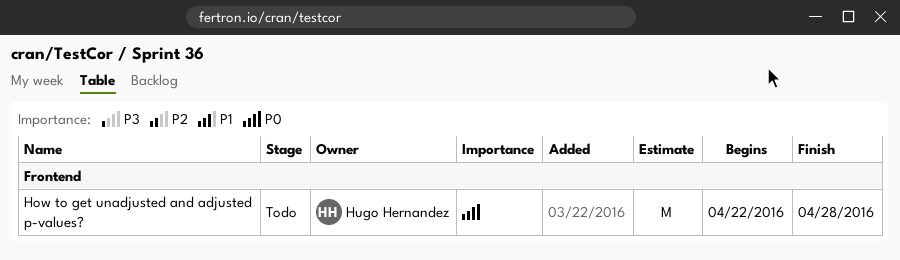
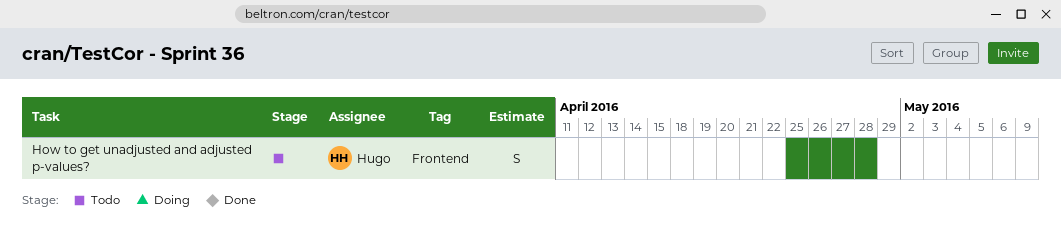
How to get unadjusted and adjusted p-values?, estimate: M -> S
How to get unadjusted and adjusted p-values?, start: Apr 22 -> Apr 25

